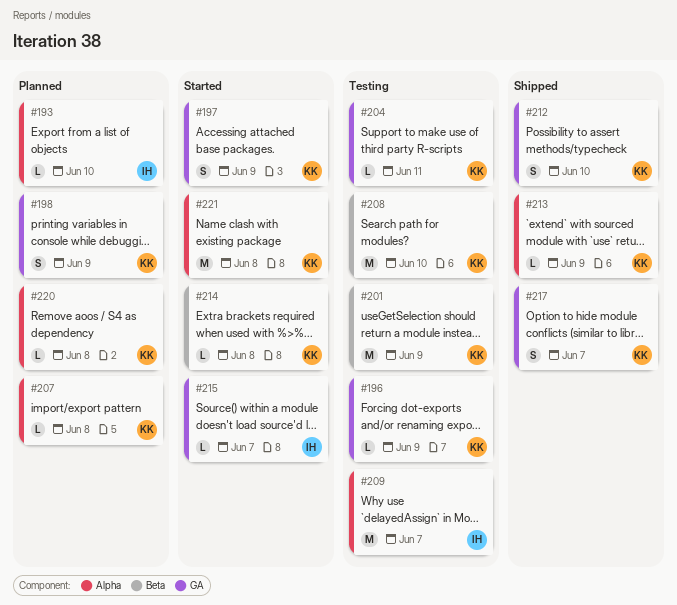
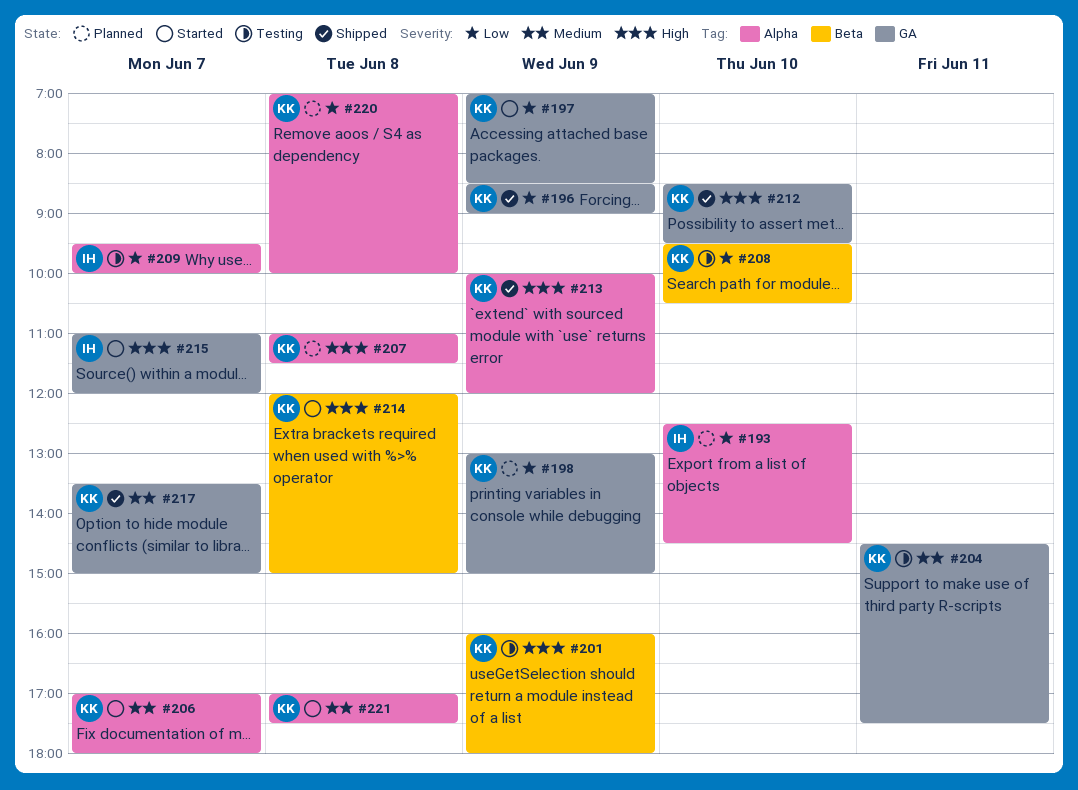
#196, status: Testing -> Shipped
#206: none -> present

